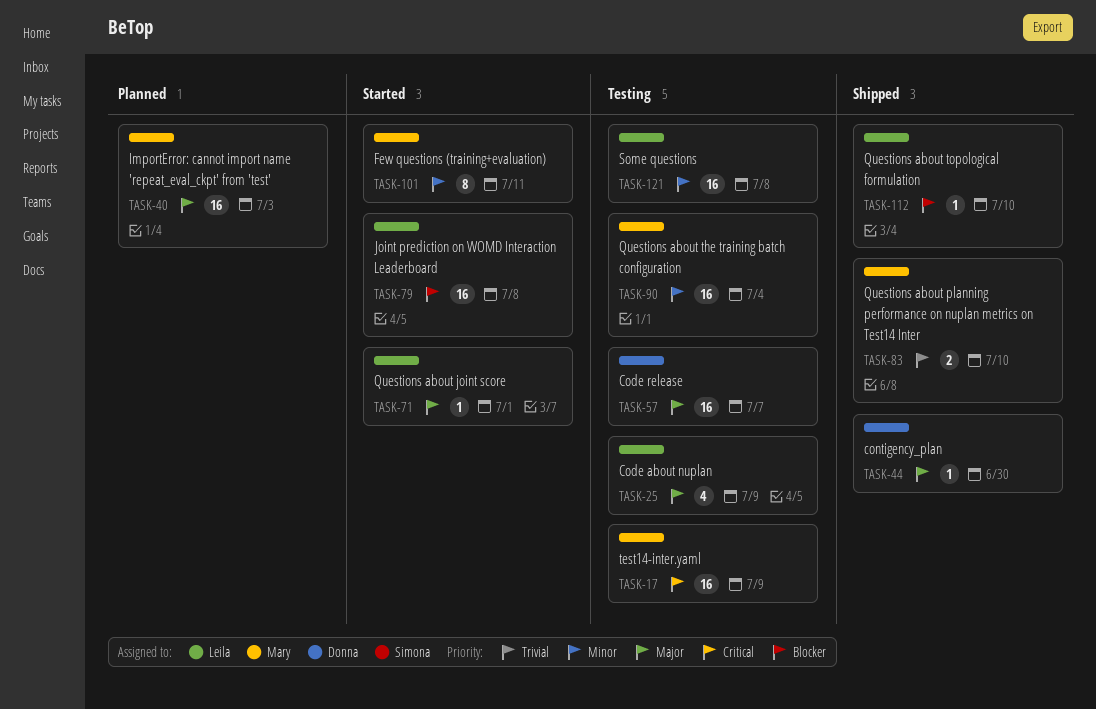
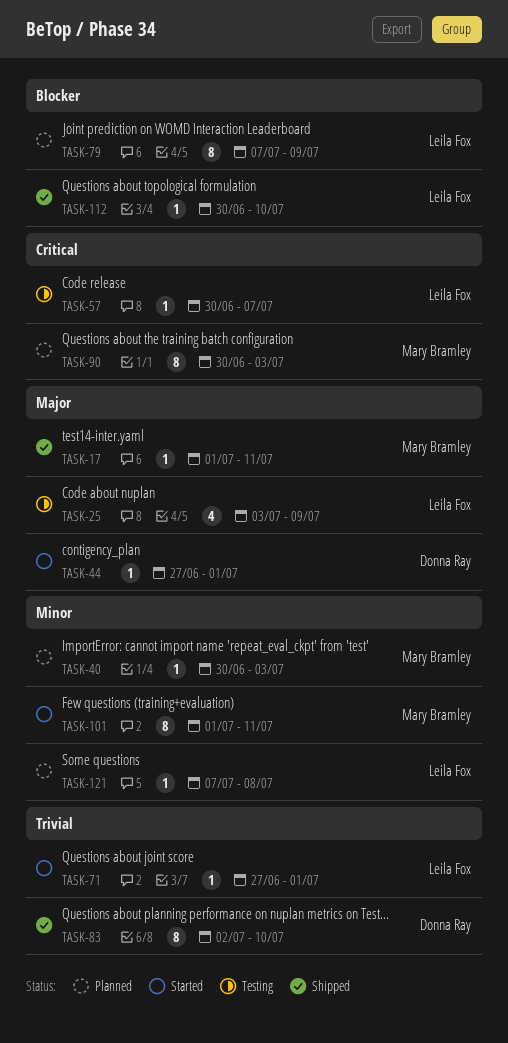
TASK-17, status: Testing -> Shipped
TASK-17, priority: Critical -> Major
TASK-17, estimate: 16 -> 1
TASK-17, due: Jul 9 -> Jul 11
TASK-40, priority: Major -> Minor
TASK-40, estimate: 16 -> 1
TASK-44, status: Shipped -> Started
TASK-44, due: Jun 30 -> Jul 1
TASK-57, owner: Donna Ray -> Leila Fox
TASK-57, priority: Major -> Critical
TASK-57, estimate: 16 -> 1
TASK-71, priority: Major -> Trivial
TASK-79, status: Started -> Planned
TASK-79, estimate: 16 -> 8
TASK-79, due: Jul 8 -> Jul 9
TASK-83, owner: Mary Bramley -> Donna Ray
TASK-83, estimate: 2 -> 8
TASK-90, status: Testing -> Planned
TASK-90, priority: Minor -> Critical
TASK-90, estimate: 16 -> 8
TASK-90, due: Jul 4 -> Jul 3
TASK-121, status: Testing -> Planned
TASK-121, estimate: 16 -> 1

